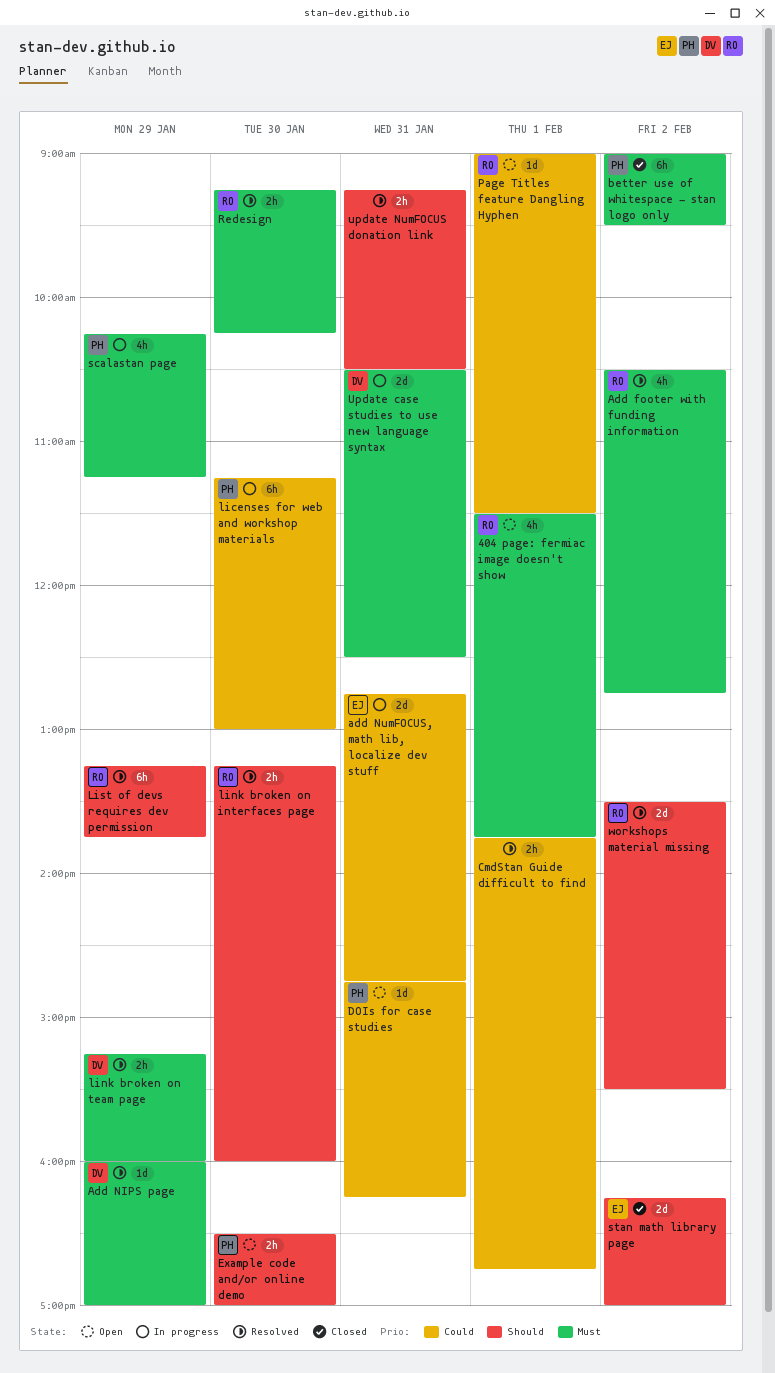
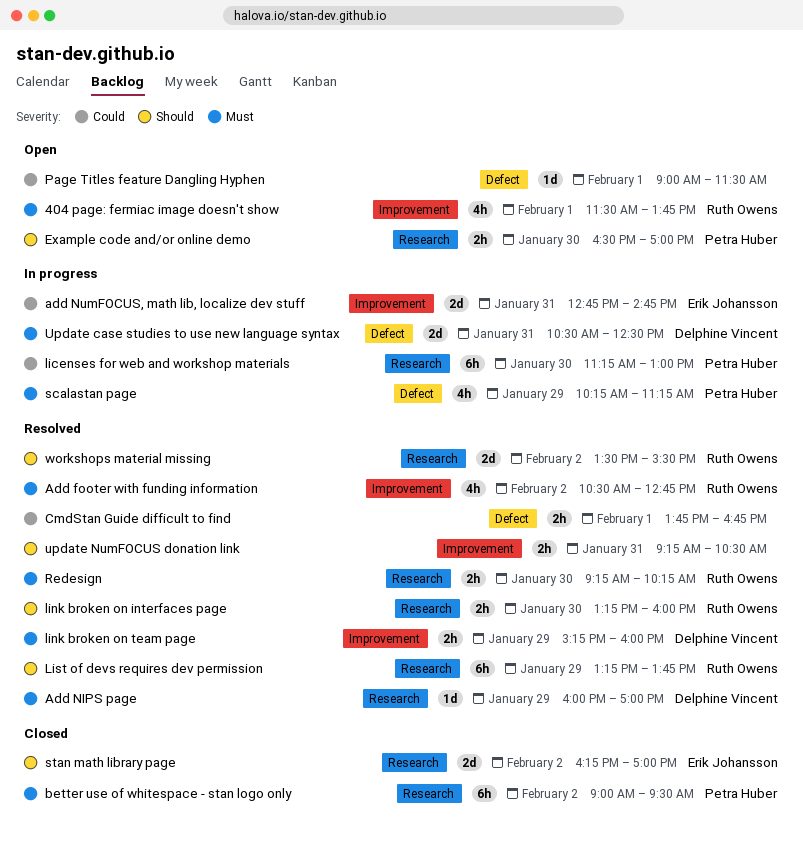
DOIs for case studies: present -> none
Page Titles feature Dangling Hyphen, owner: Ruth Owens -> none

